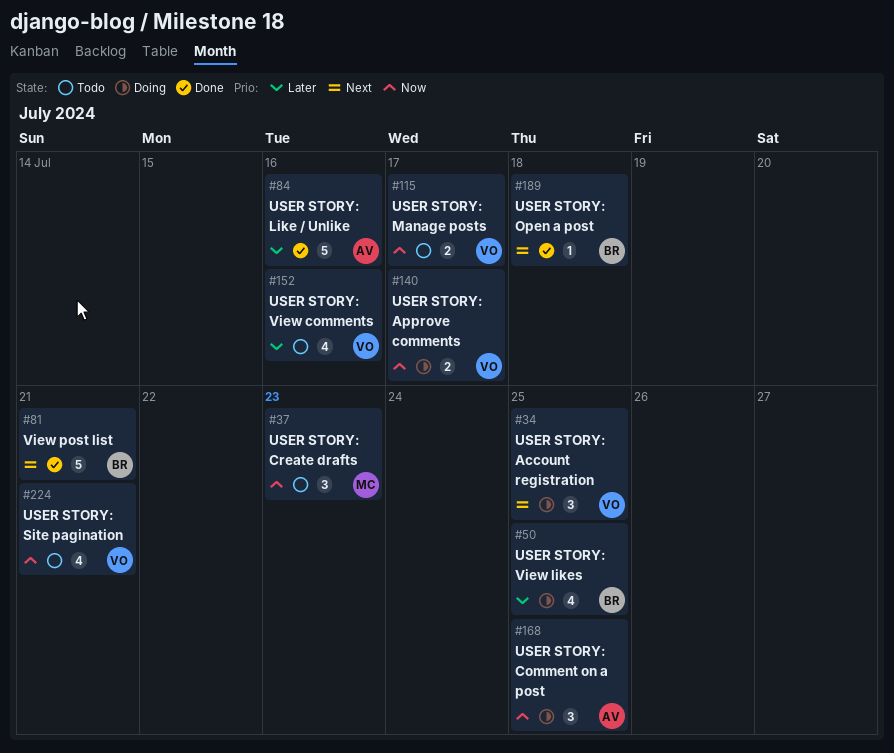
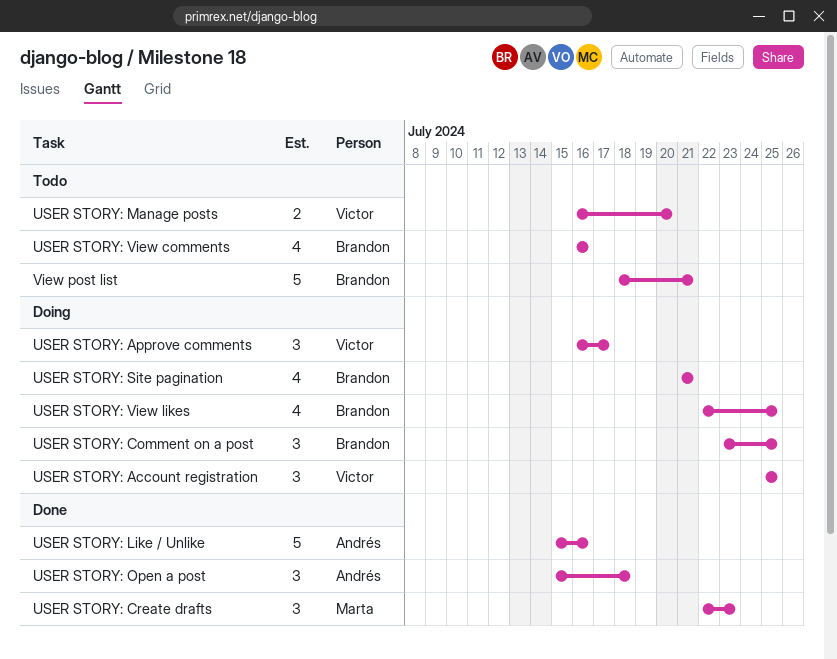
USER STORY: Approve comments, estimate: 2 -> 3
USER STORY: Comment on a post, owner: Andrés -> Brandon
USER STORY: Create drafts, status: Todo -> Done
USER STORY: Manage posts, due: Jul 17 -> Jul 20
USER STORY: Open a post, owner: Brandon -> Andrés
USER STORY: Open a post, estimate: 1 -> 3
USER STORY: Site pagination, status: Todo -> Doing
USER STORY: Site pagination, owner: Victor -> Brandon
USER STORY: View comments, owner: Victor -> Brandon
View post list, status: Done -> Todo

